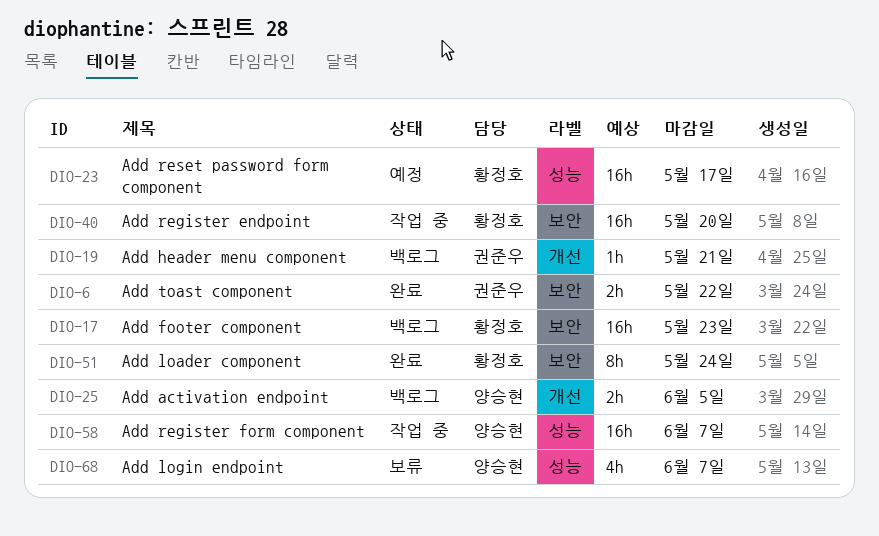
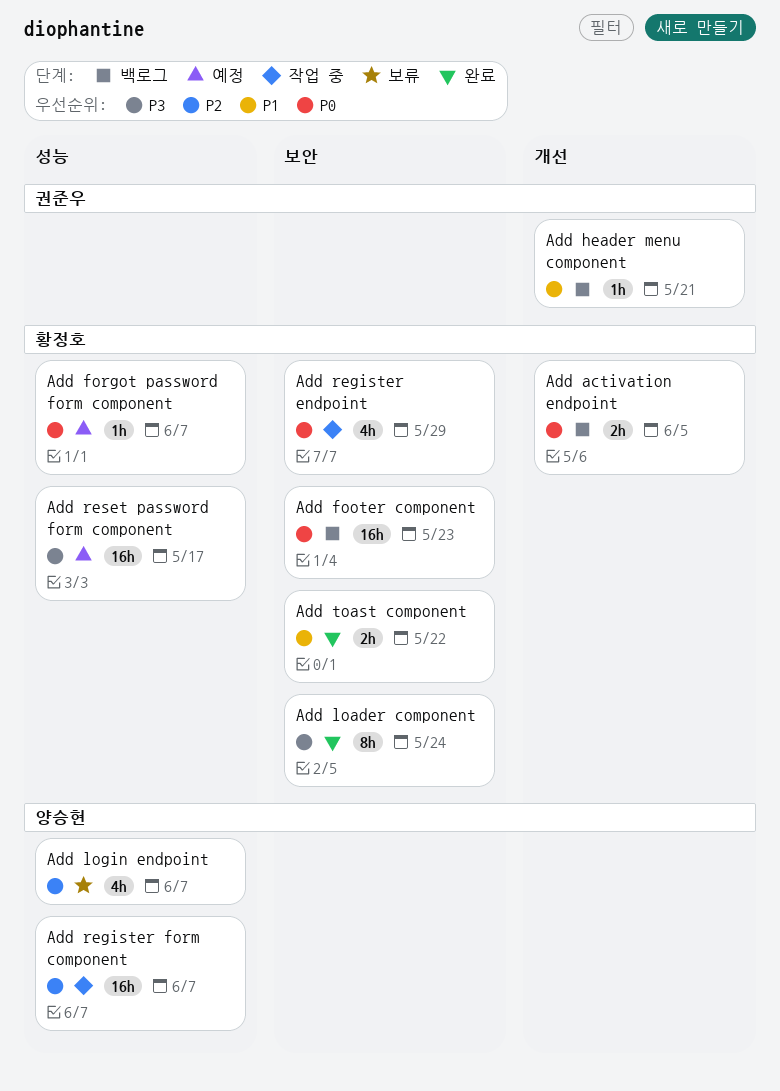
Add activation endpoint, owner: 양승현 -> 황정호
Add forgot password form component: none -> present
Add register endpoint, estimate: 16h -> 4h
Add register endpoint, due: May 20 -> May 29
Add toast component, owner: 권준우 -> 황정호

